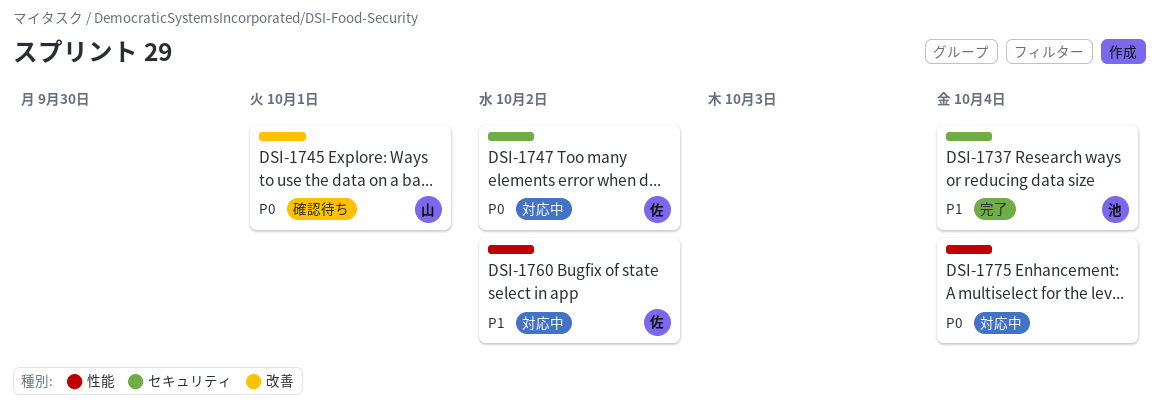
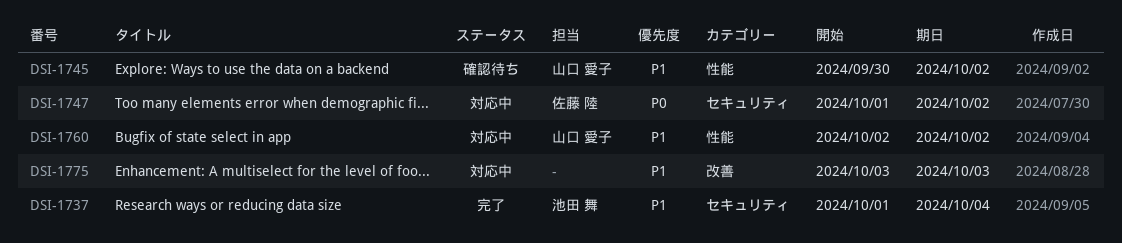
DSI-1745, priority: P0 -> P1
DSI-1745, label: 改善 -> 性能
DSI-1745, due: Oct 1 -> Oct 2
DSI-1760, owner: 佐藤 陸 -> 山口 愛子
DSI-1775, priority: P0 -> P1
DSI-1775, label: 性能 -> 改善
DSI-1775, due: Oct 4 -> Oct 3

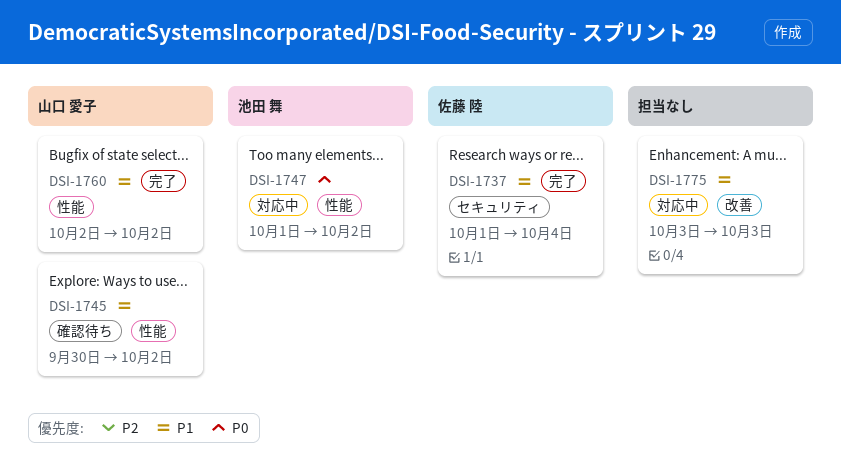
DSI-1737, owner: 池田 舞 -> 佐藤 陸
DSI-1747, owner: 佐藤 陸 -> 池田 舞
DSI-1747, label: セキュリティ -> 性能
DSI-1760, status: 対応中 -> 完了

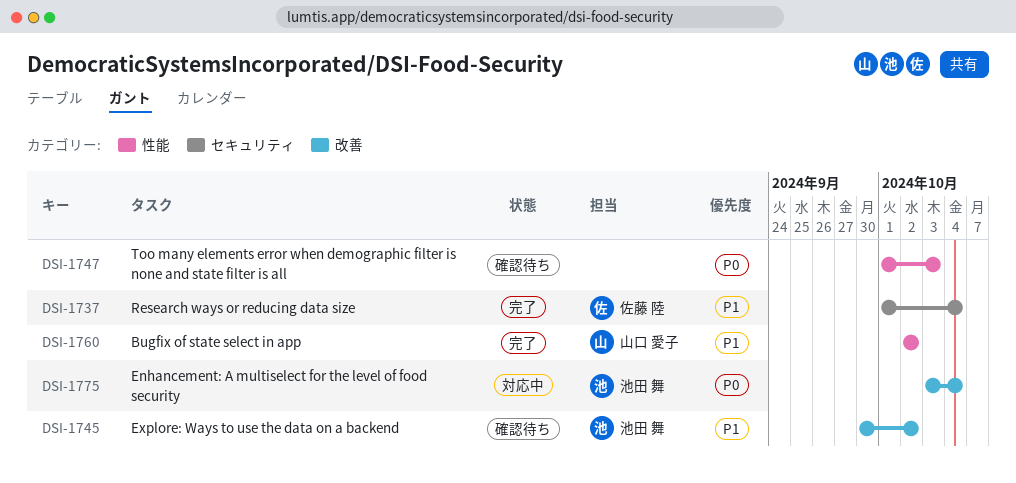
DSI-1745, owner: 山口 愛子 -> 池田 舞
DSI-1745, label: 性能 -> 改善
DSI-1747, status: 対応中 -> 確認待ち
DSI-1747, owner: 池田 舞 -> none
DSI-1747, due: Oct 2 -> Oct 3
DSI-1775, owner: none -> 池田 舞
DSI-1775, priority: P1 -> P0
DSI-1775, due: Oct 3 -> Oct 4

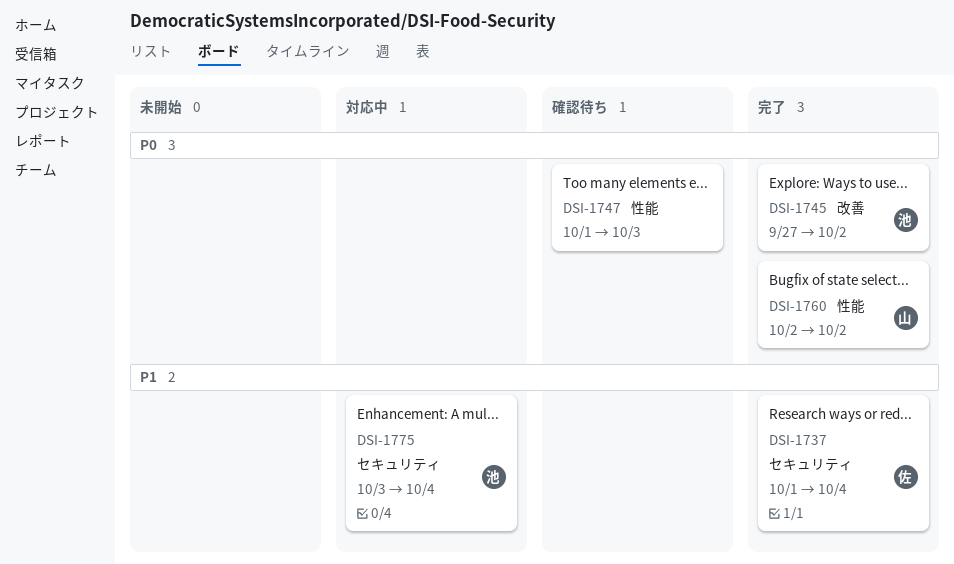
DSI-1745, status: 確認待ち -> 完了
DSI-1745, priority: P1 -> P0
DSI-1745, start: Sep 30 -> Sep 27
DSI-1760, priority: P1 -> P0
DSI-1775, priority: P0 -> P1
DSI-1775, label: 改善 -> セキュリティ

